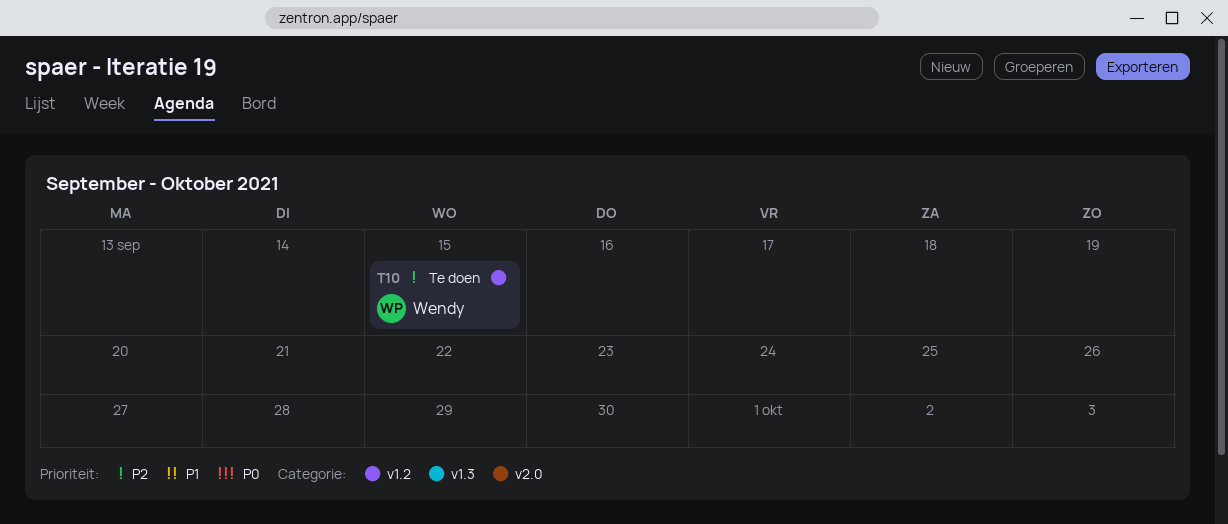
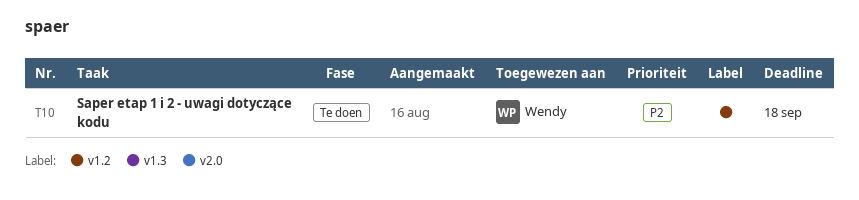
T10, due: Sep 15 -> Sep 18

